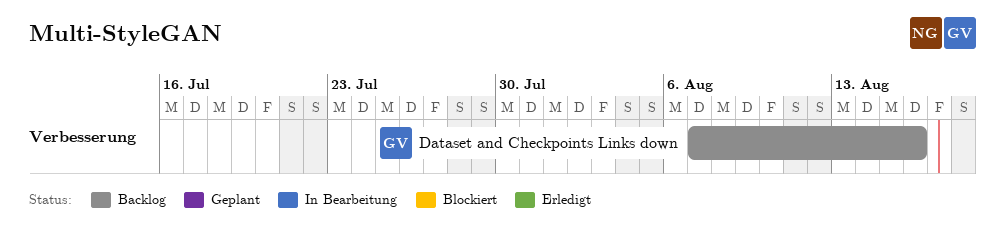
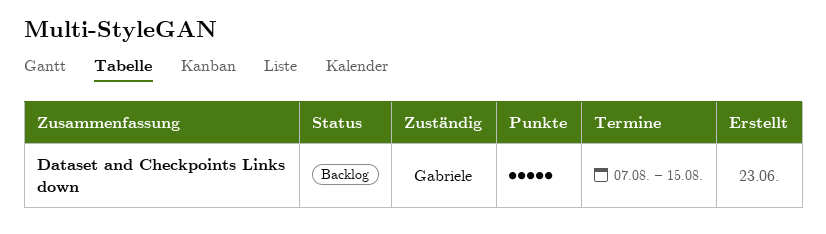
Dataset and Checkpoints Links down, due: Aug 16 -> Aug 15

